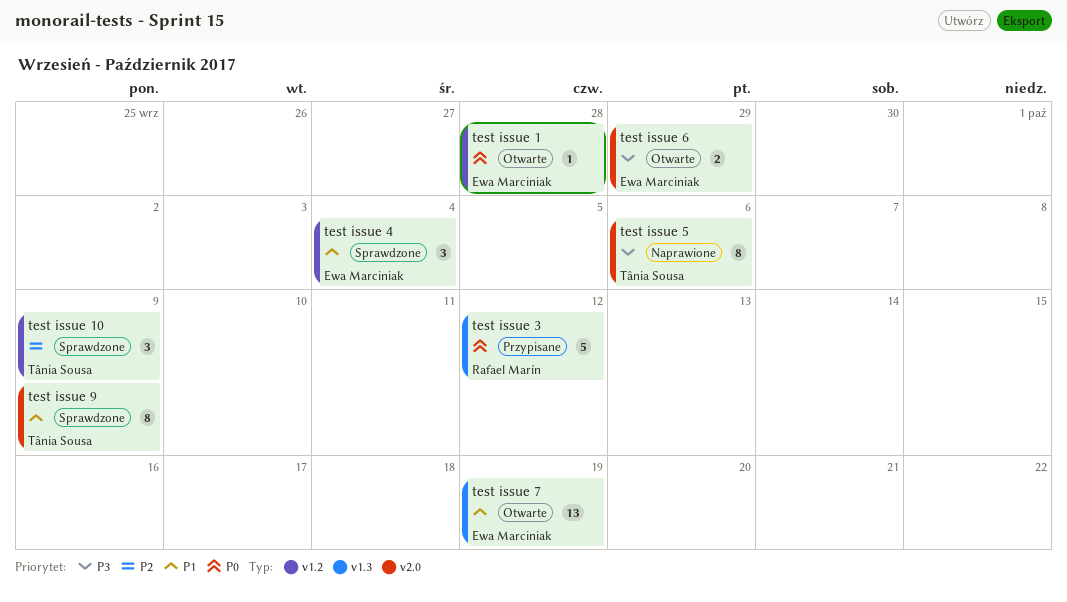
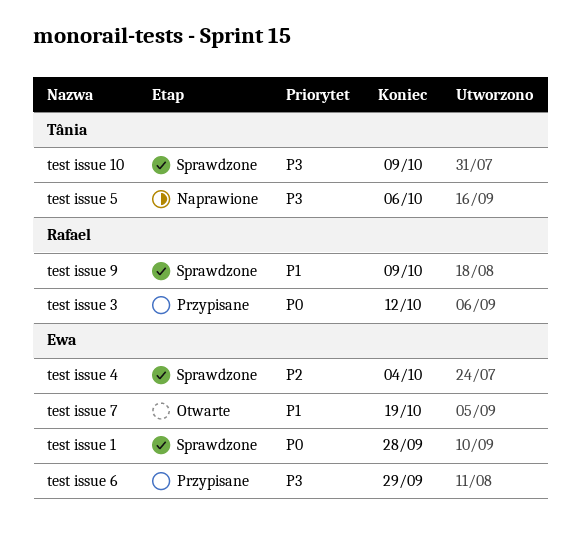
test issue 1, status: Otwarte -> Sprawdzone
test issue 10, priority: P2 -> P3
test issue 4, priority: P1 -> P2
test issue 6, status: Otwarte -> Przypisane
test issue 9, owner: Tânia Sousa -> Rafael Marín

